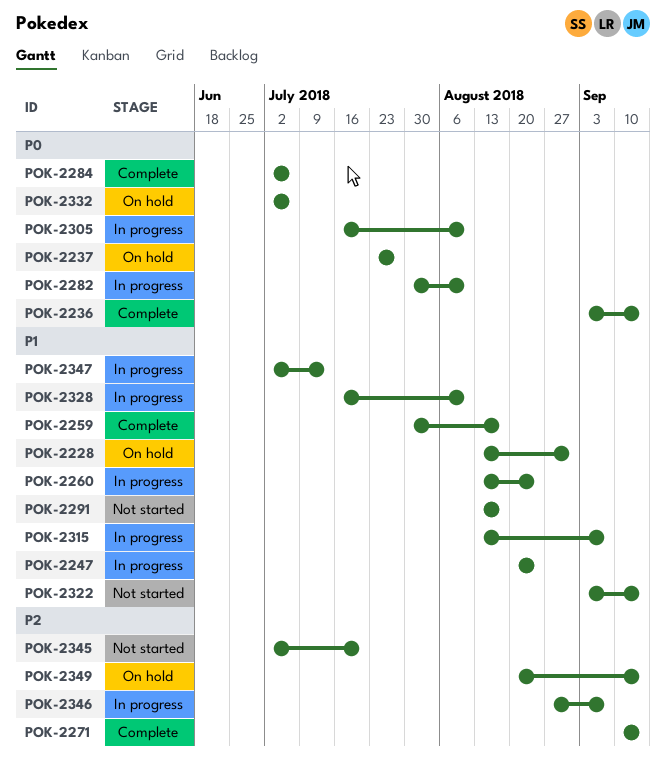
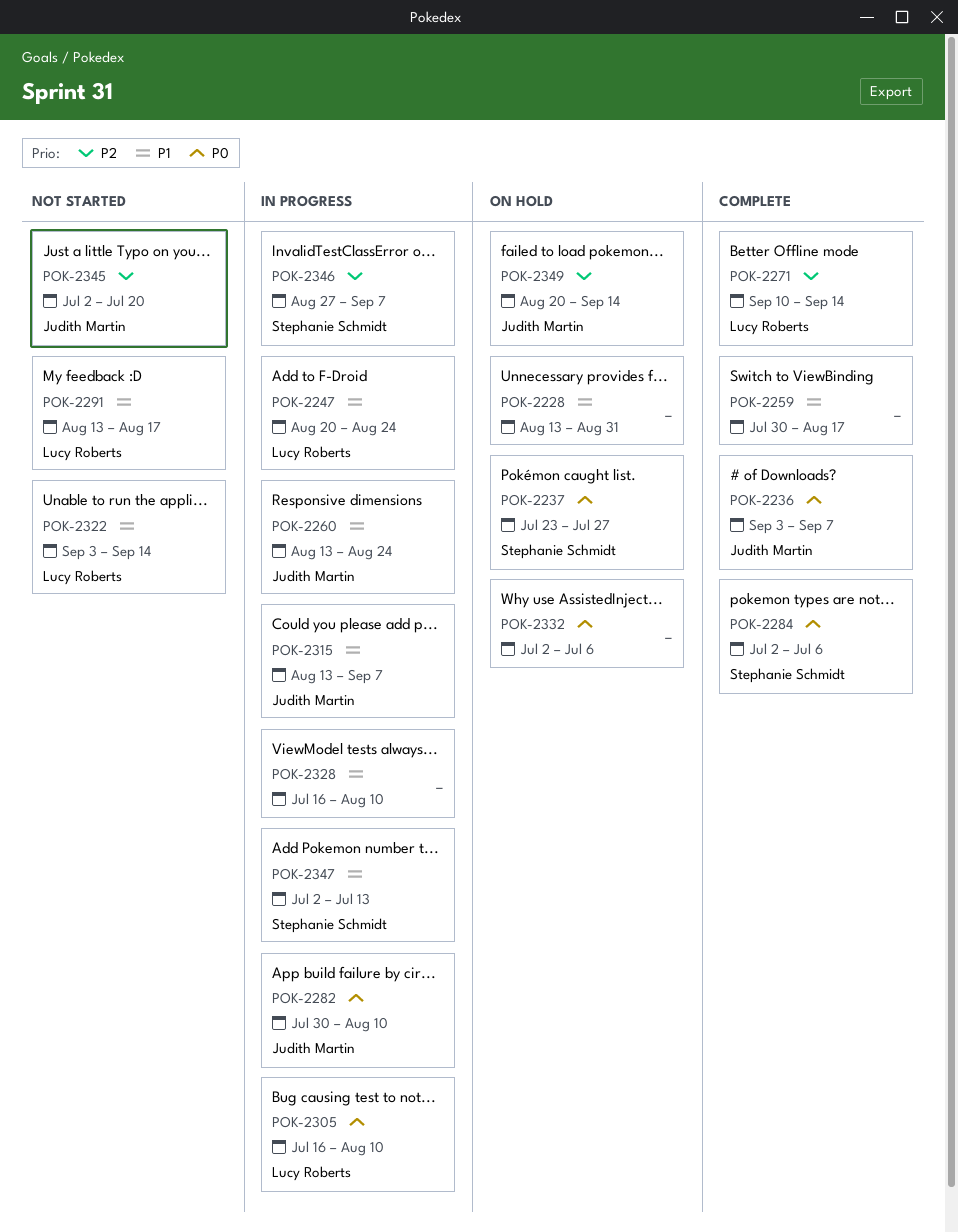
POK-2236, due: Sep 14 -> Sep 7

